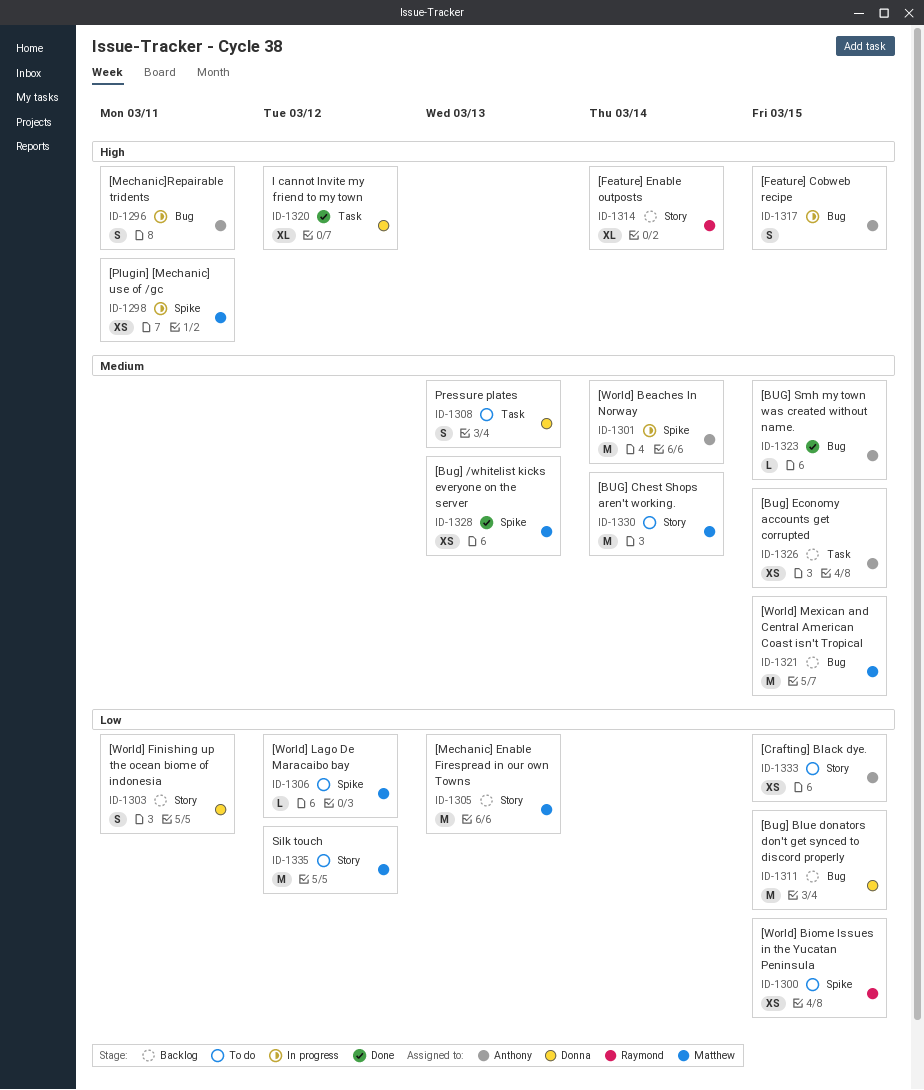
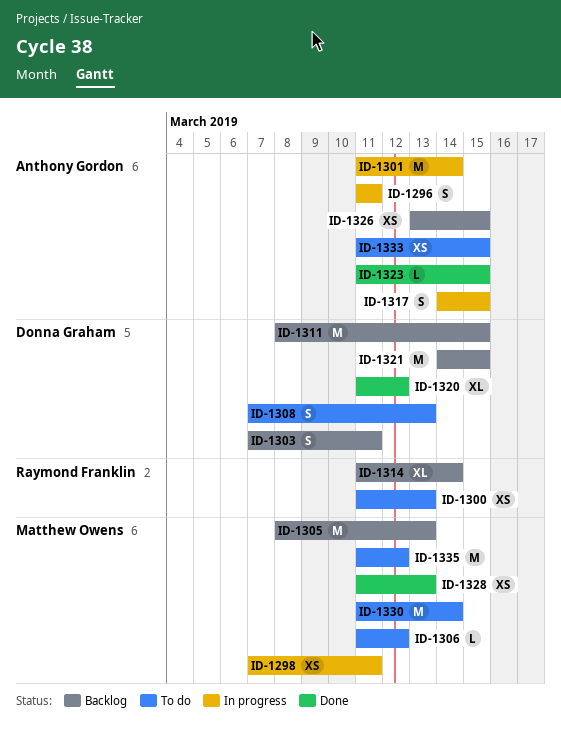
ID-1300, due: Mar 15 -> Mar 13
ID-1321, owner: Matthew Owens -> Donna Graham

